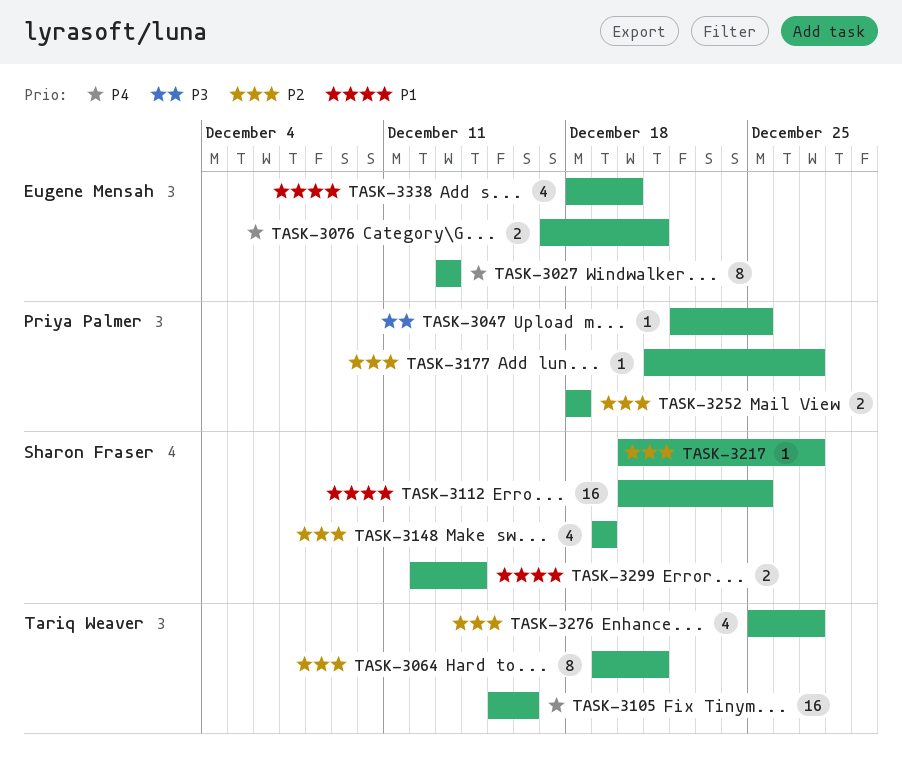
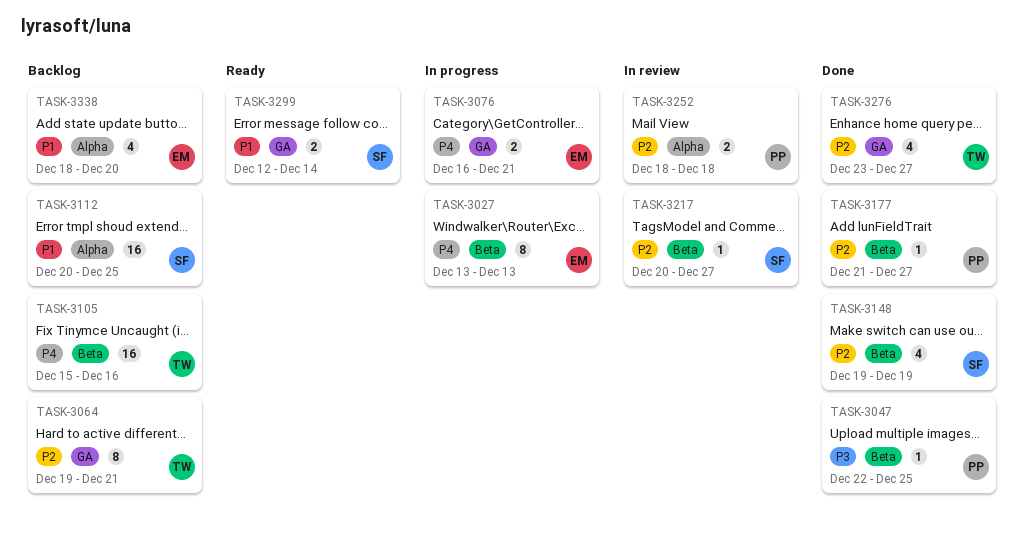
TASK-3076, start: Dec 17 -> Dec 16
TASK-3276, start: Dec 25 -> Dec 23

